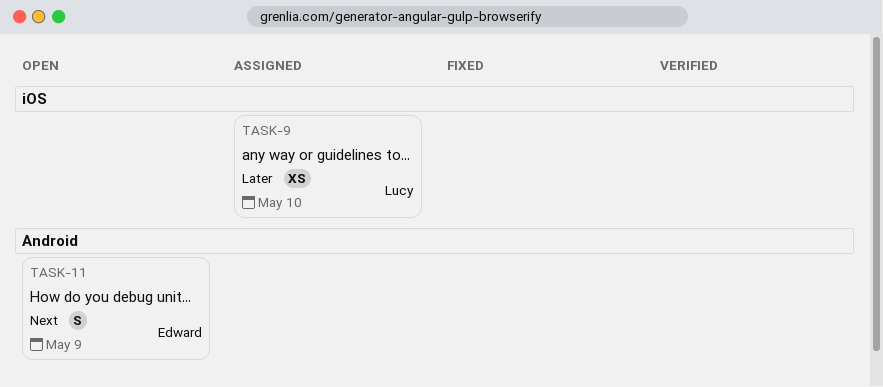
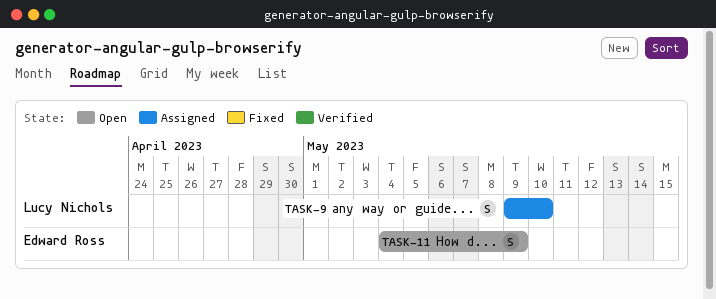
TASK-9, estimate: XS -> S

